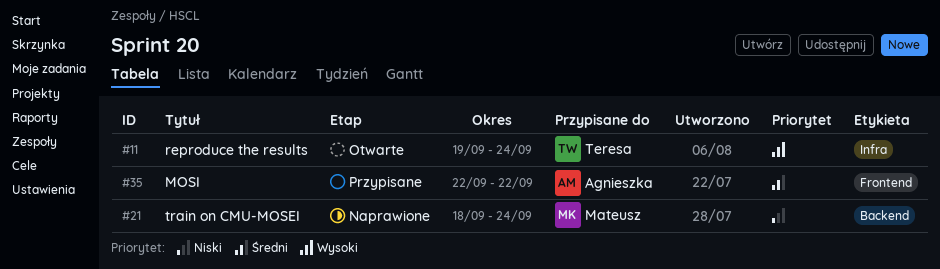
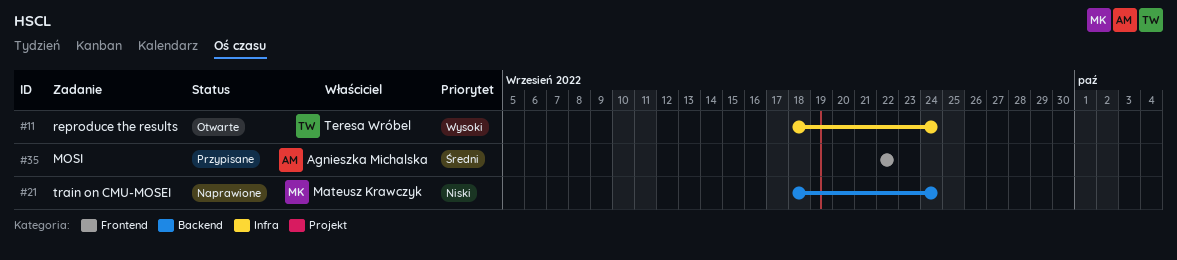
#11, start: Sep 19 -> Sep 18

